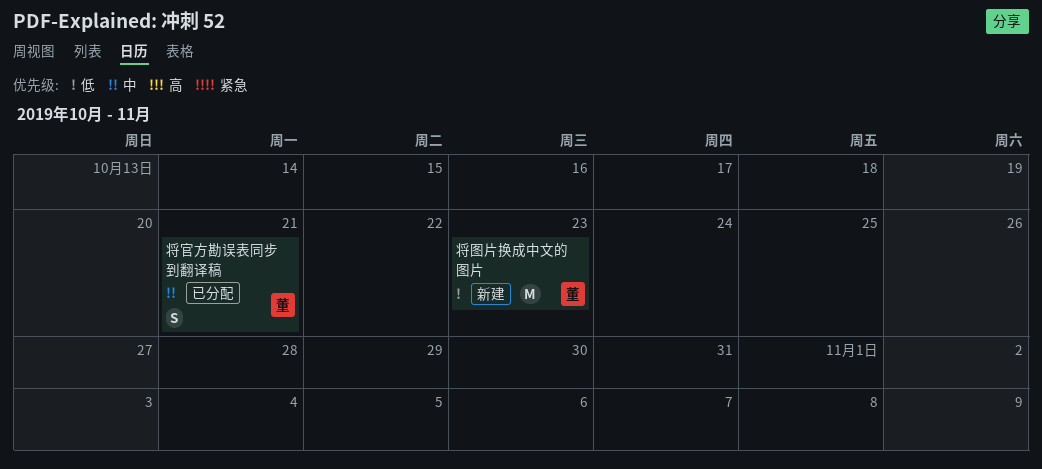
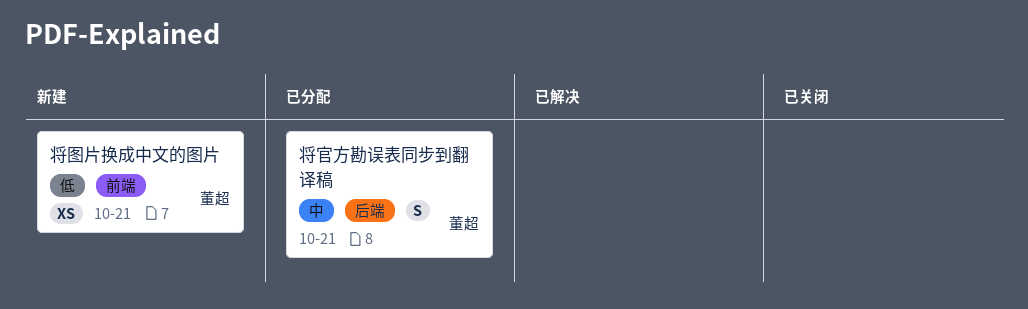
将图片换成中文的图片, estimate: M -> XS
将图片换成中文的图片, due: Oct 23 -> Oct 21

